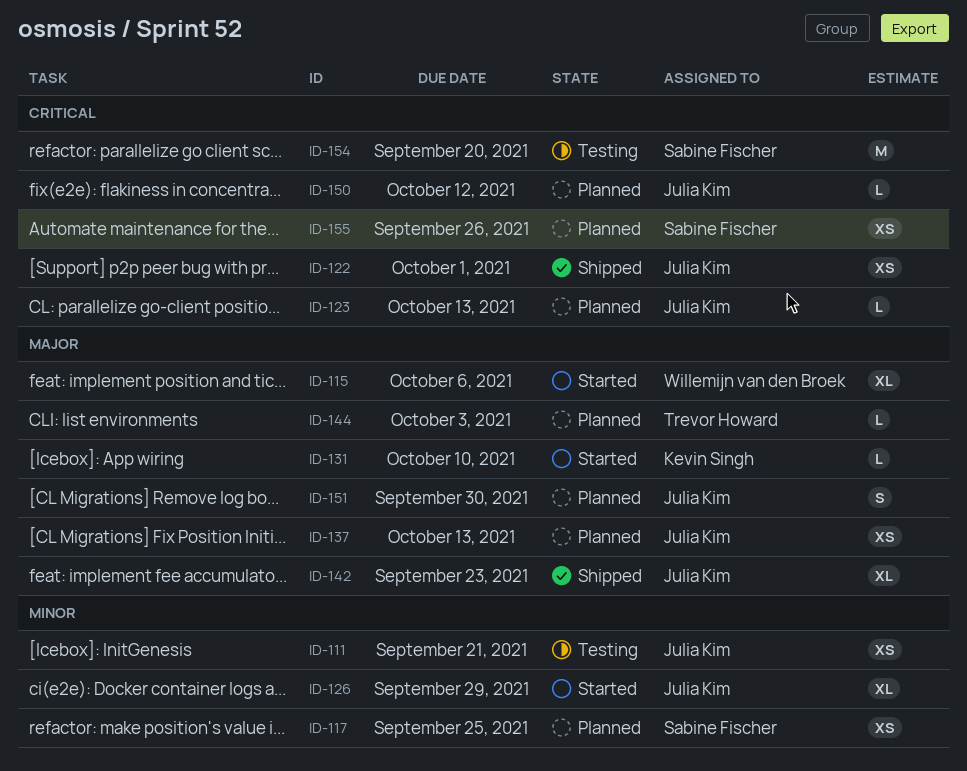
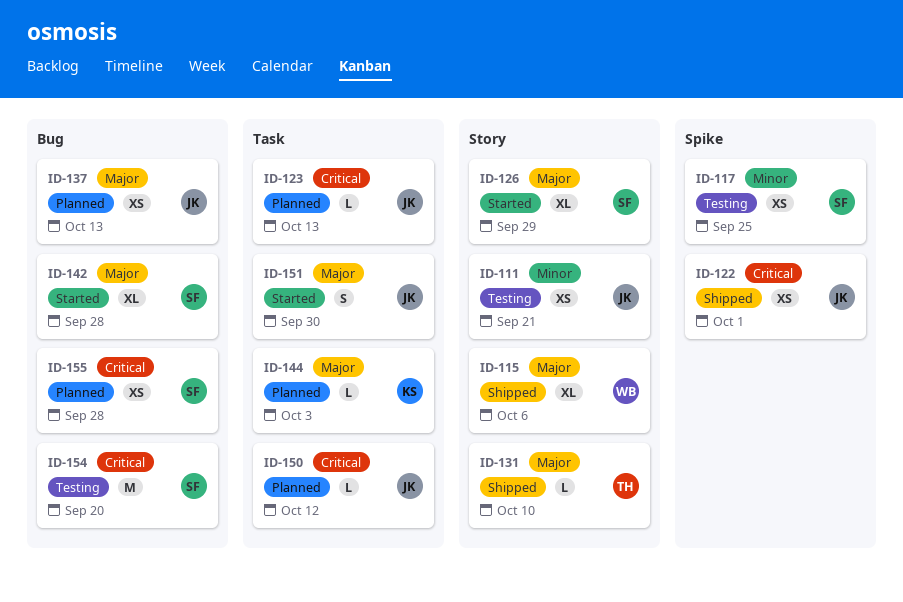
ID-115, status: Started -> Shipped
ID-117, status: Planned -> Testing
ID-126, owner: Julia Kim -> Sabine Fischer
ID-126, priority: Minor -> Major
ID-131, status: Started -> Shipped
ID-131, owner: Kevin Singh -> Trevor Howard
ID-142, status: Shipped -> Started
ID-142, owner: Julia Kim -> Sabine Fischer
ID-142, due: Sep 23 -> Sep 28
ID-144, owner: Trevor Howard -> Kevin Singh
ID-151, status: Planned -> Started
ID-155, due: Sep 26 -> Sep 28

